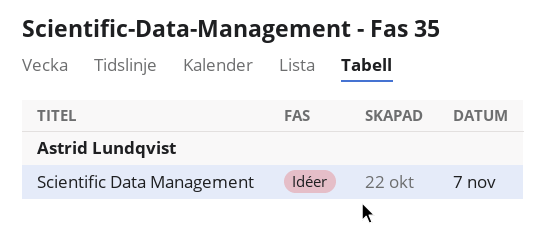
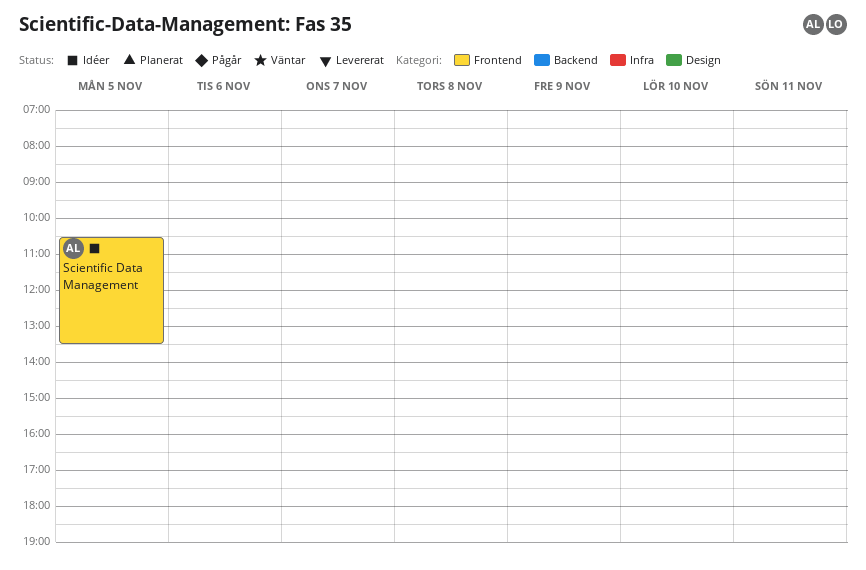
Scientific Data Management, day: Nov 7 -> Nov 5

